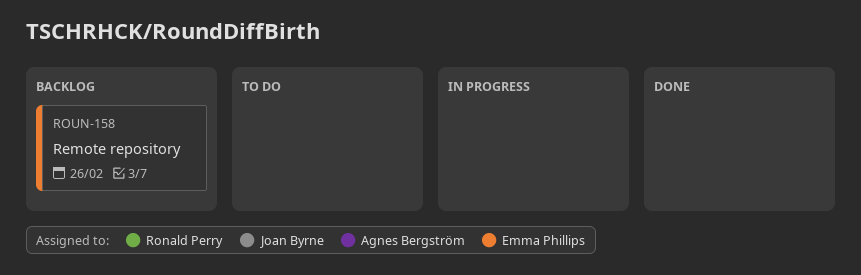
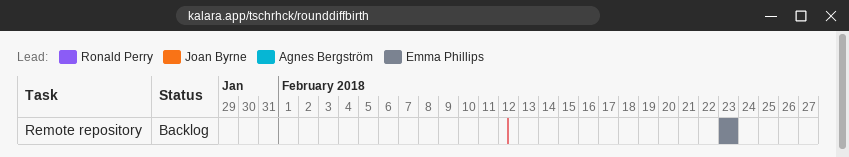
Remote repository, due: Feb 26 -> Feb 23

